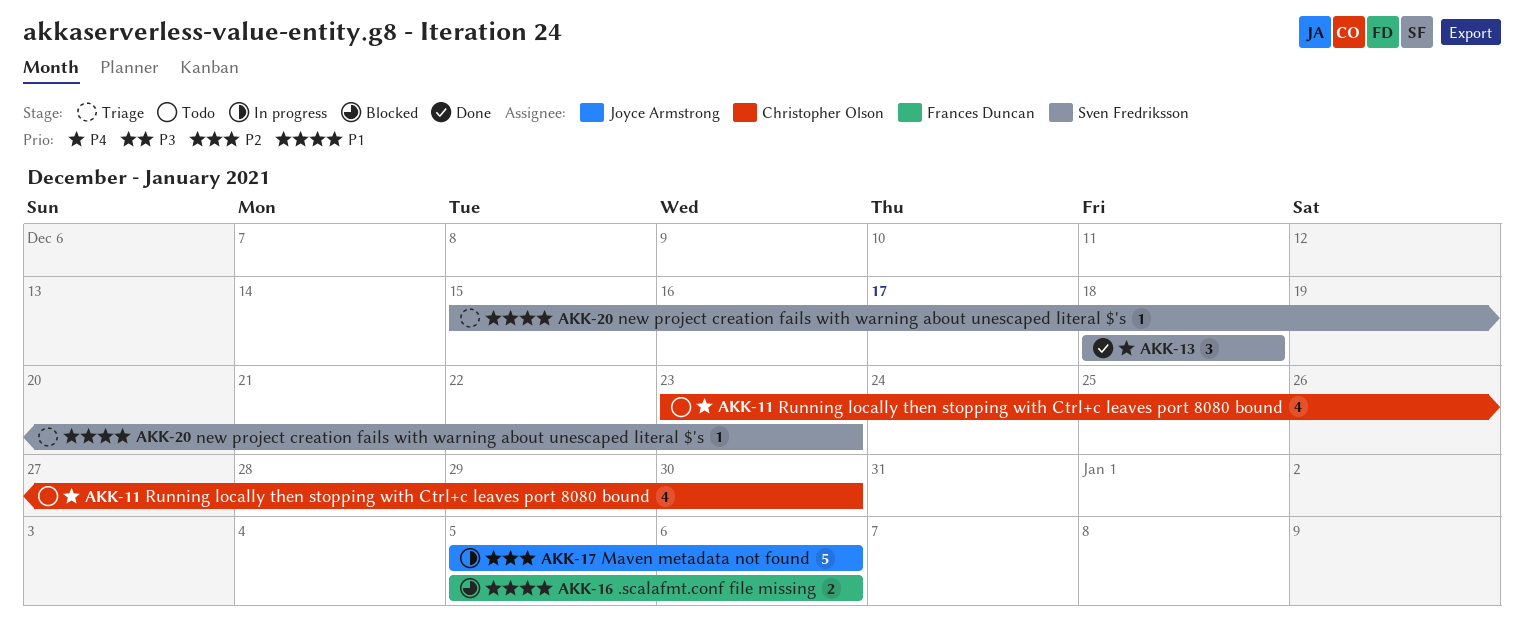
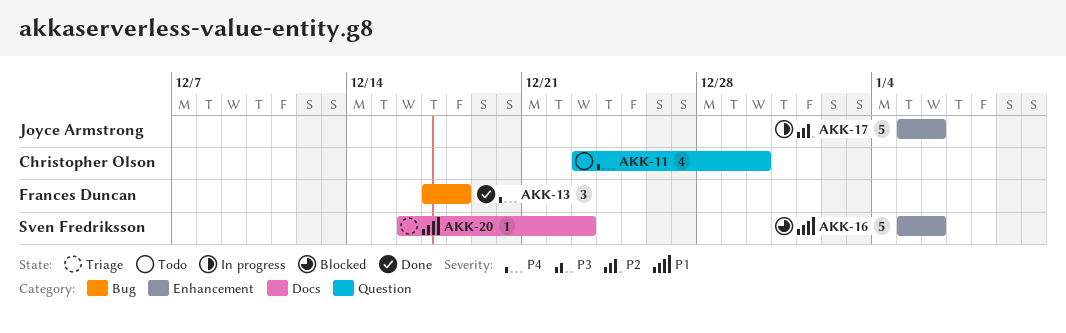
AKK-13, owner: Sven Fredriksson -> Frances Duncan
AKK-13, start: Dec 18 -> Dec 17
AKK-16, owner: Frances Duncan -> Sven Fredriksson
AKK-16, estimate: 2 -> 5
AKK-20, start: Dec 15 -> Dec 16

